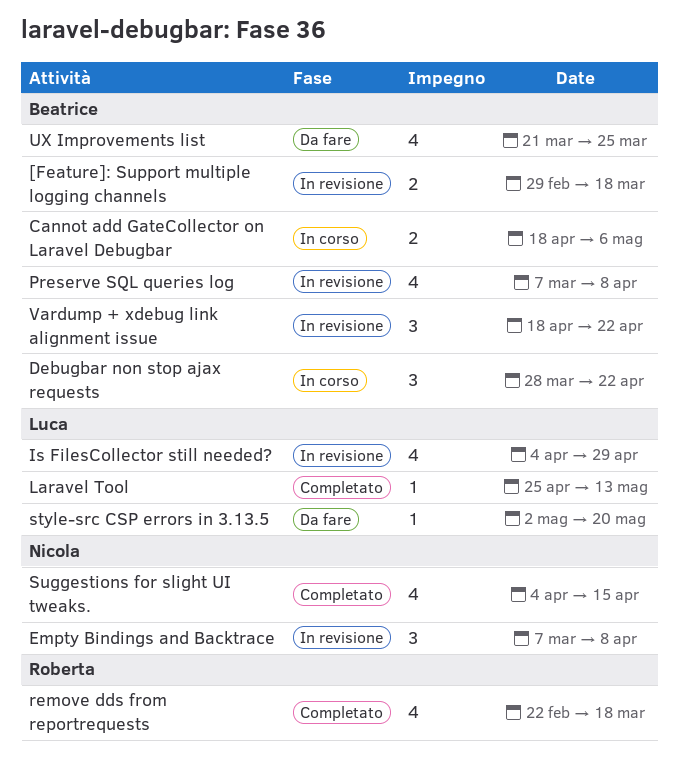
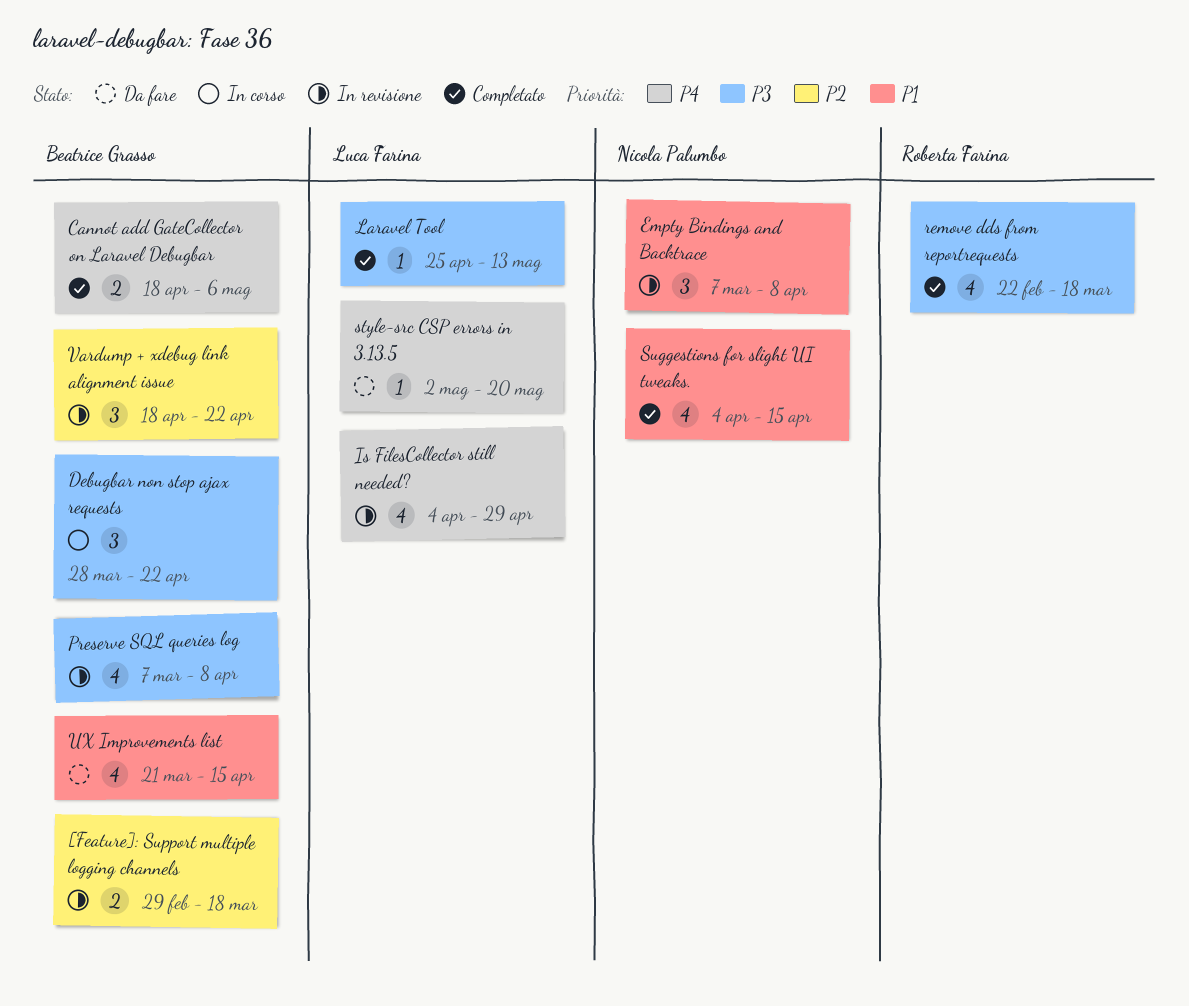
Cannot add GateCollector on Laravel Debugbar, status: In corso -> Completato
UX Improvements list, due: Mar 25 -> Apr 15

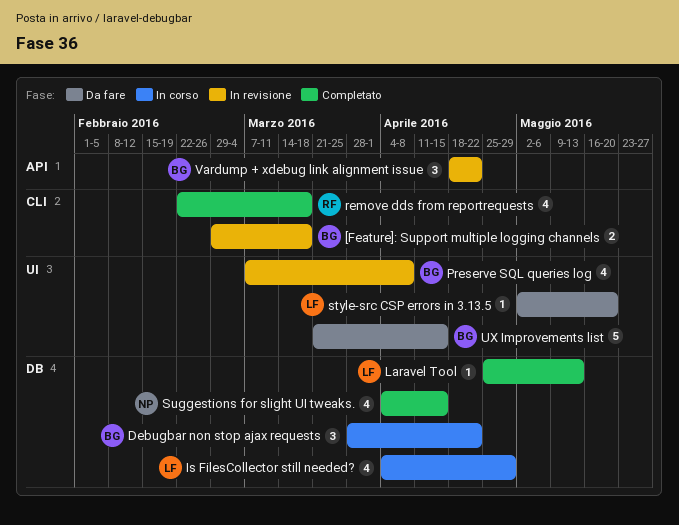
Cannot add GateCollector on Laravel Debugbar: present -> none
Empty Bindings and Backtrace: present -> none
Is FilesCollector still needed?, status: In revisione -> In corso
UX Improvements list, estimate: 4 -> 5

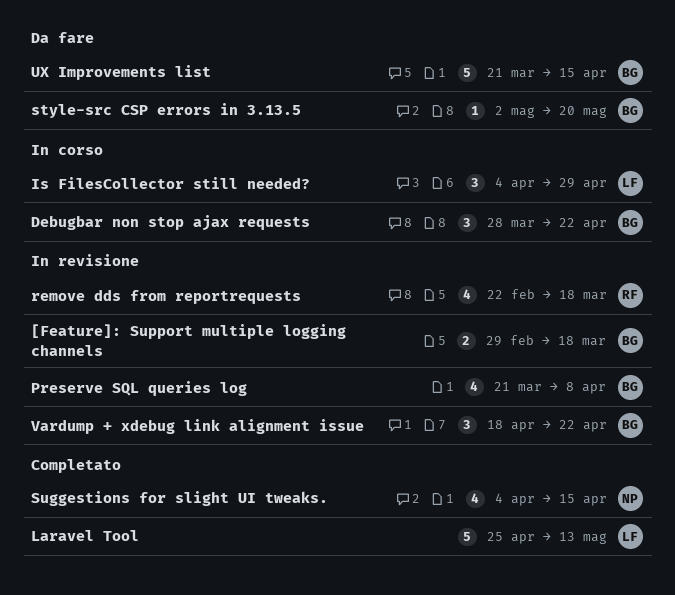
Is FilesCollector still needed?, estimate: 4 -> 3
Laravel Tool, estimate: 1 -> 5
Preserve SQL queries log, start: Mar 7 -> Mar 21
remove dds from reportrequests, status: Completato -> In revisione
style-src CSP errors in 3.13.5, owner: LF -> BG

